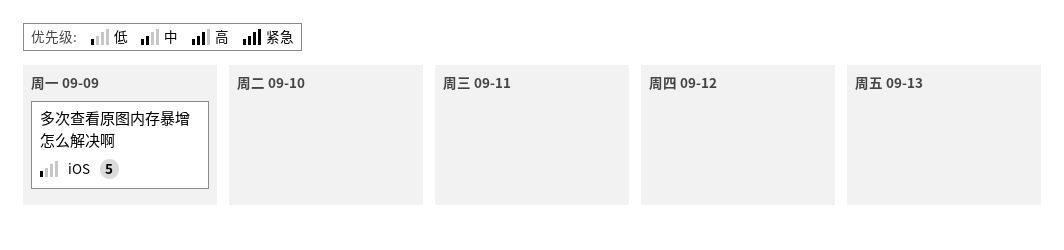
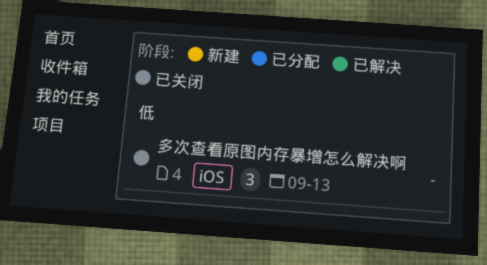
多次查看原图内存暴增怎么解决啊, estimate: 5 -> 3
多次查看原图内存暴增怎么解决啊, due: Sep 9 -> Sep 13

